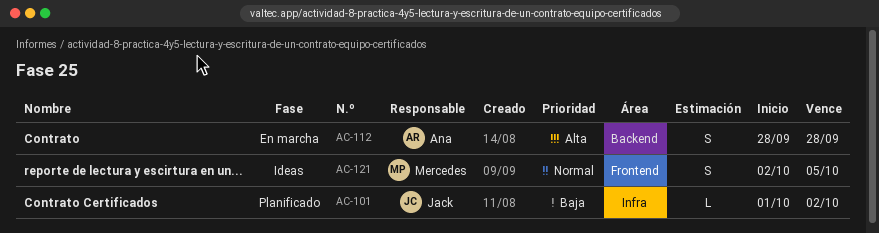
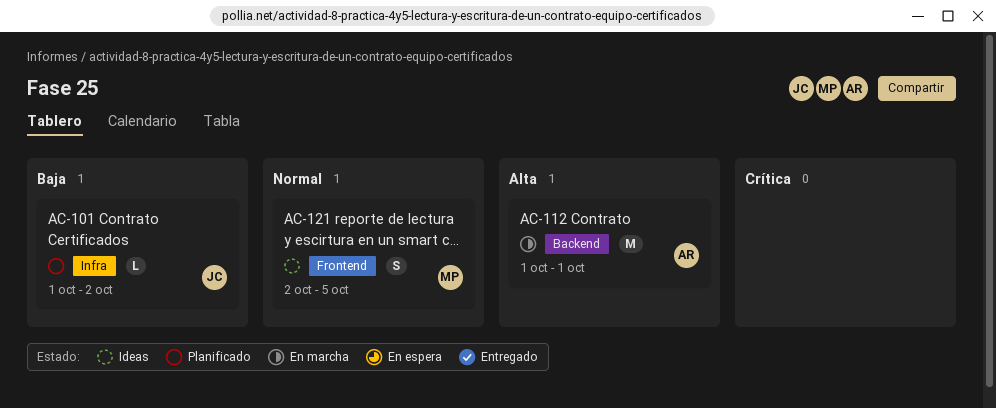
AC-112, estimate: S -> M
AC-112, start: Sep 28 -> Oct 1
AC-112, due: Sep 28 -> Oct 1

